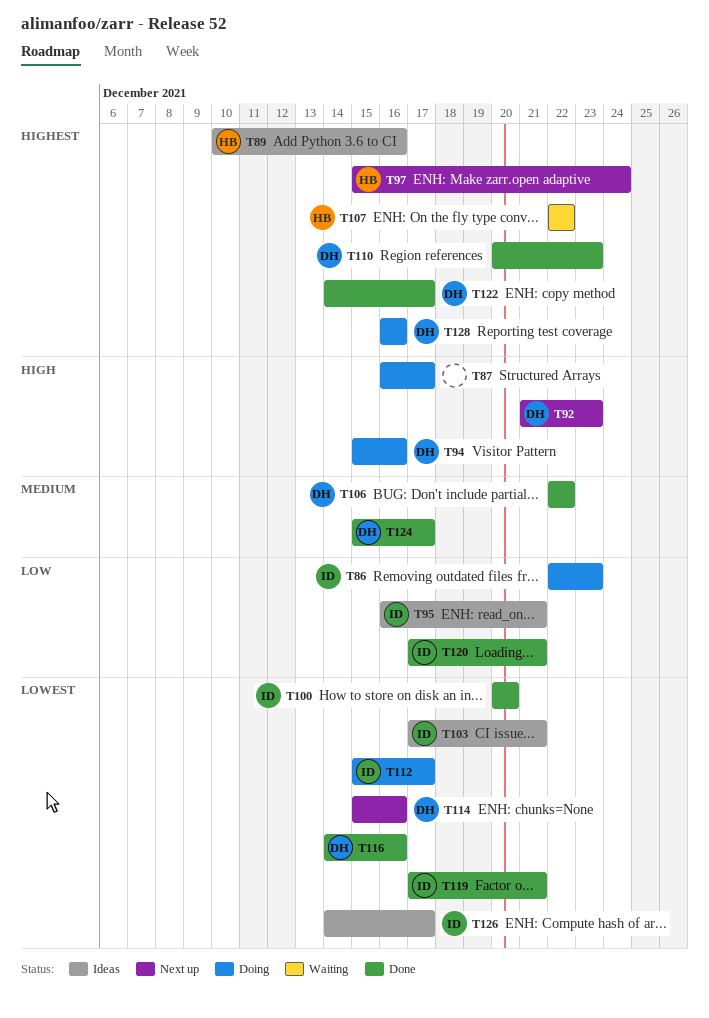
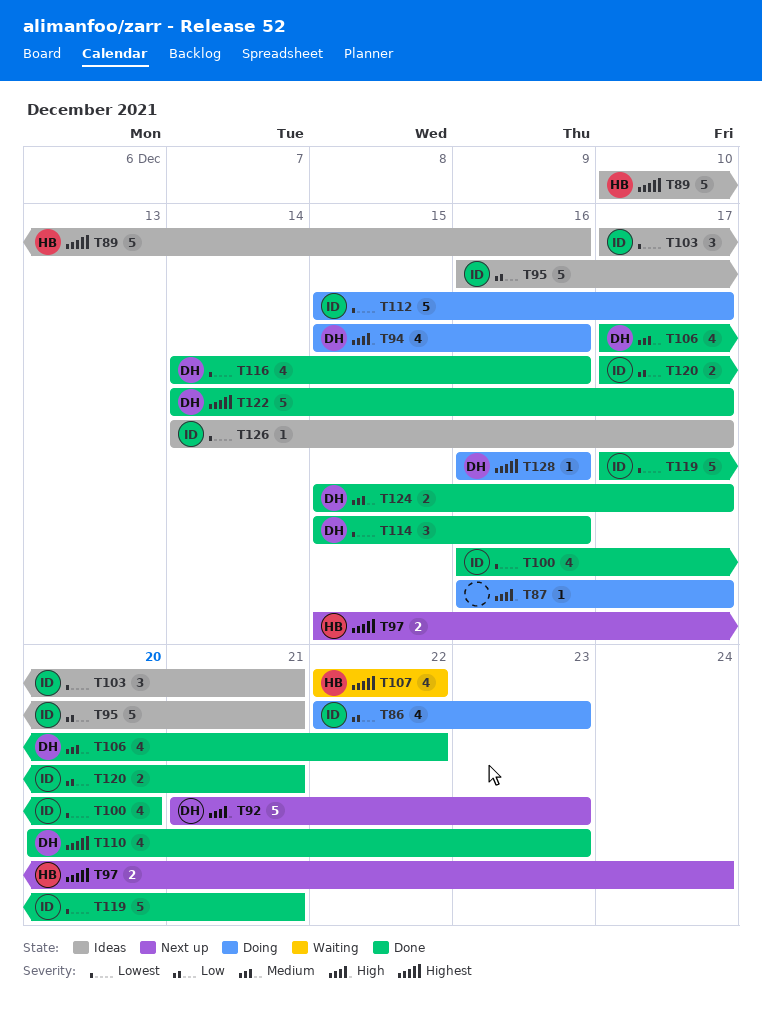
T100, start: Dec 20 -> Dec 16
T106, start: Dec 22 -> Dec 17
T114, status: Next up -> Done

